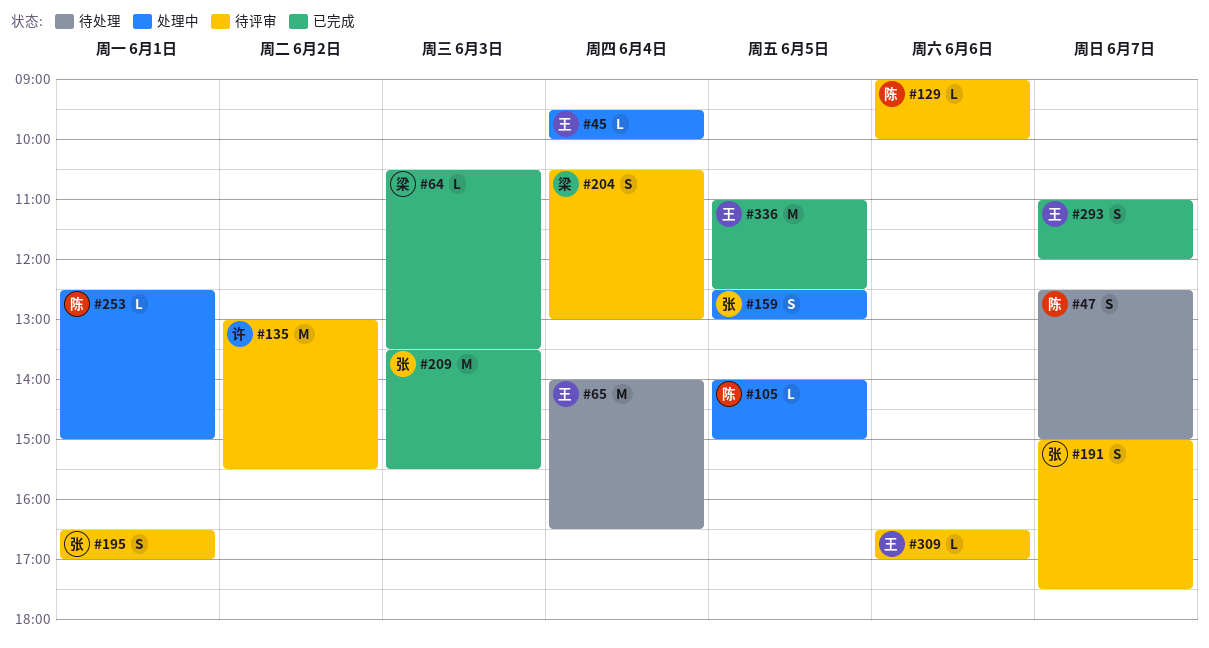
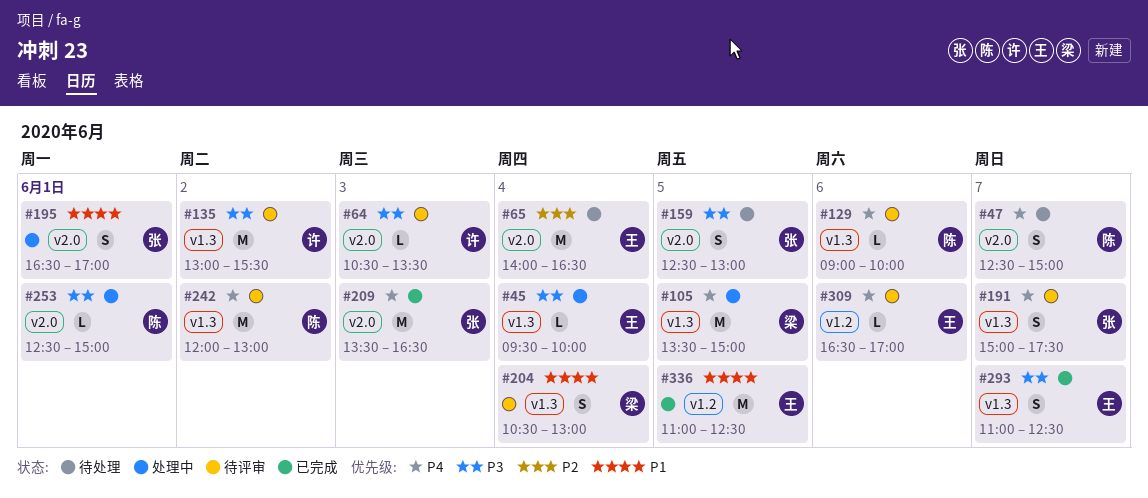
#64, status: 已完成 -> 待评审
#64, owner: 梁 -> 许
#105, owner: 陈 -> 梁
#105, estimate: L -> M
#105, begins: 14:00 -> 13:30
#159, status: 处理中 -> 待处理
#195, status: 待评审 -> 处理中
#209, ends: 15:30 -> 16:30
#242: none -> present
#293, ends: 12:00 -> 12:30

